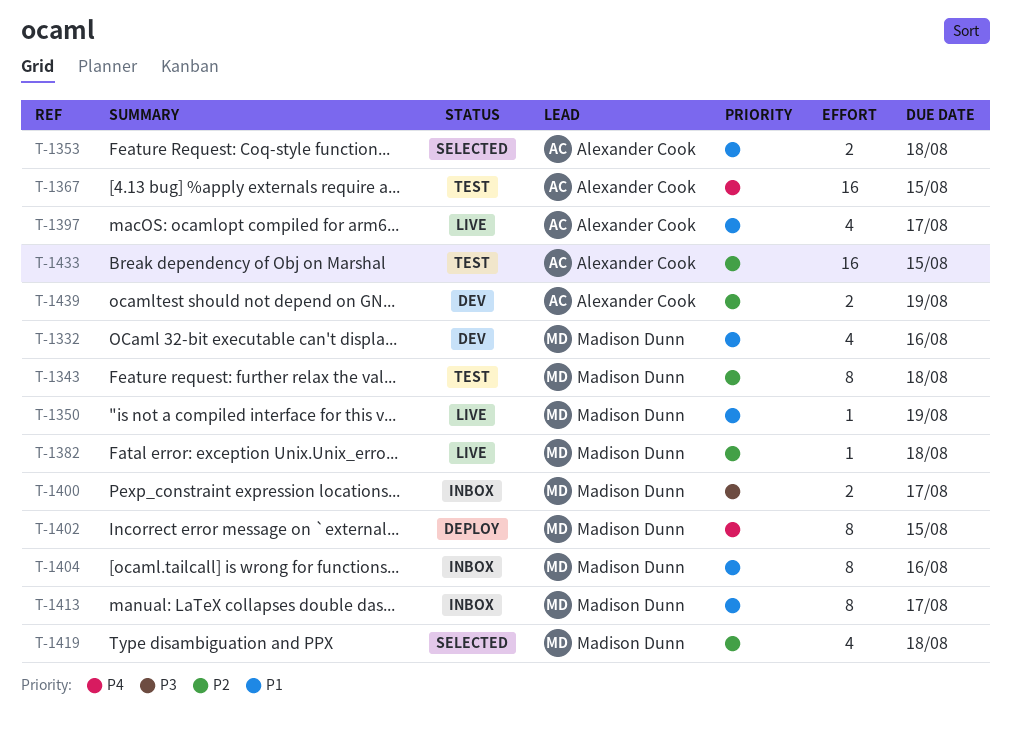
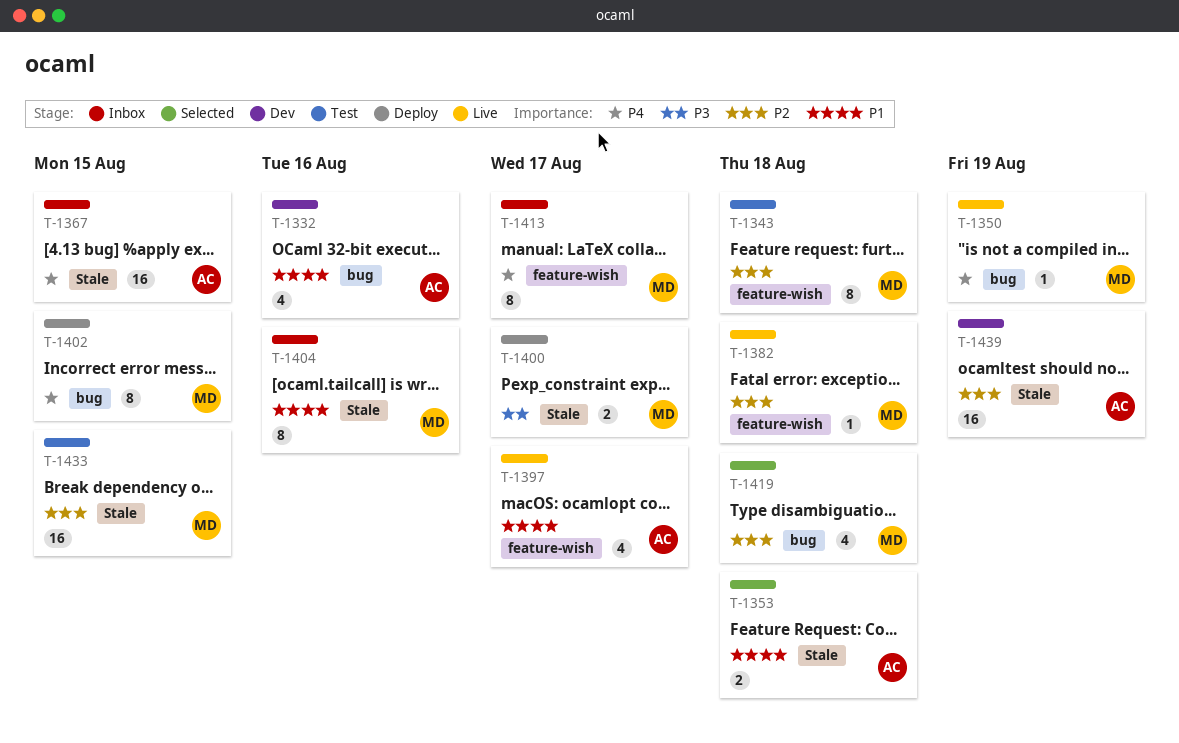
T-1332, owner: Madison Dunn -> Alexander Cook
T-1350, priority: P1 -> P4
T-1367, status: Test -> Inbox
T-1400, status: Inbox -> Deploy
T-1413, priority: P1 -> P4
T-1433, owner: Alexander Cook -> Madison Dunn
T-1439, estimate: 2 -> 16

